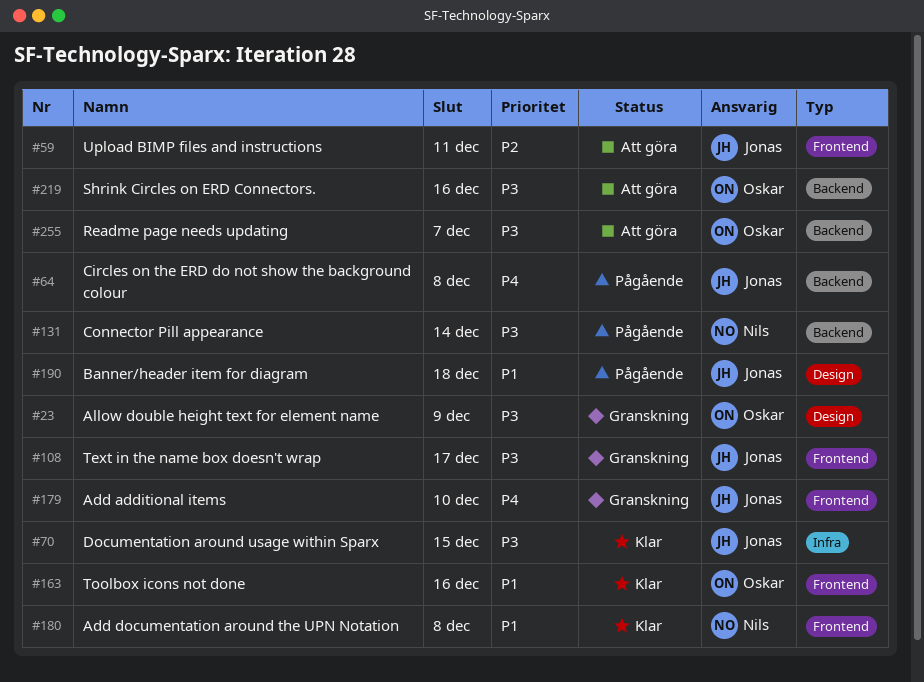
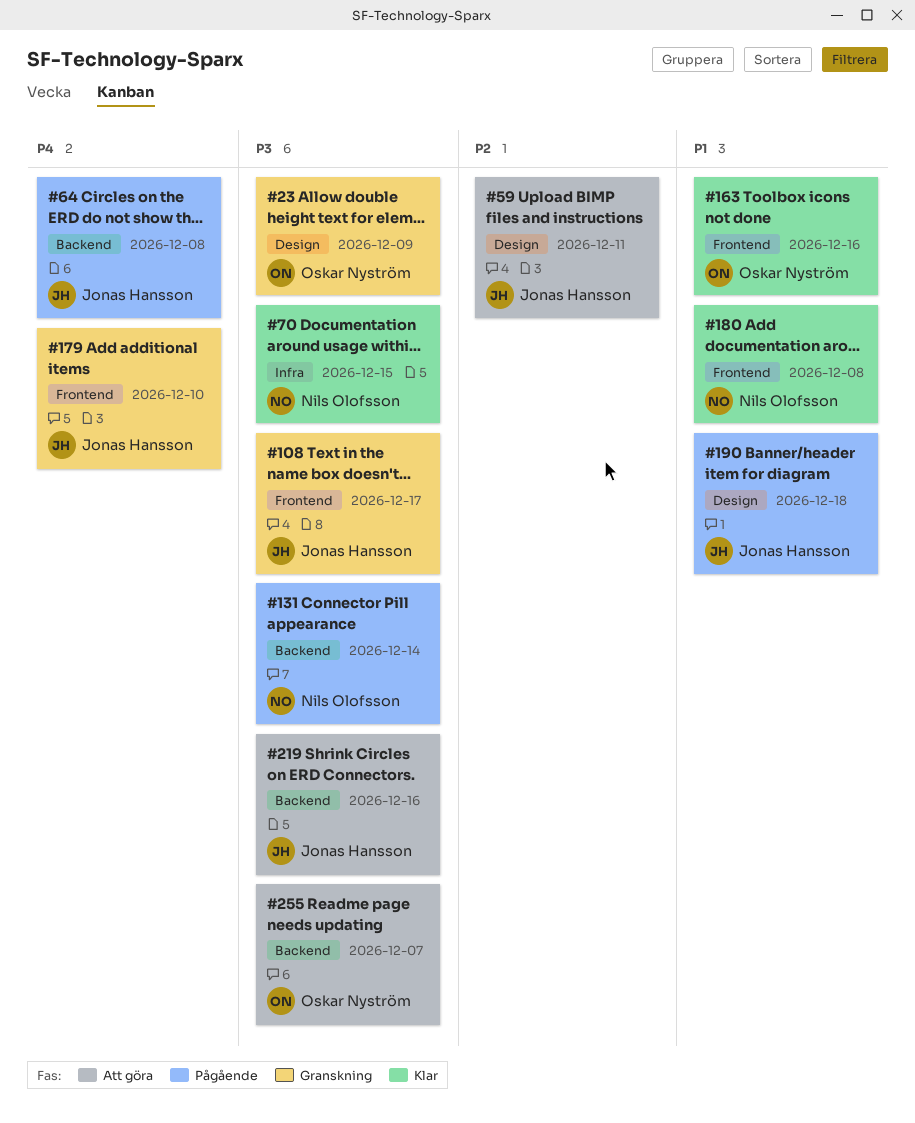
#59, label: Frontend -> Design
#70, owner: Jonas Hansson -> Nils Olofsson
#219, owner: Oskar Nyström -> Jonas Hansson

